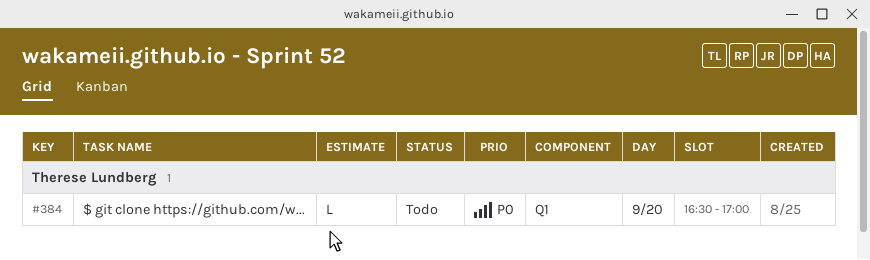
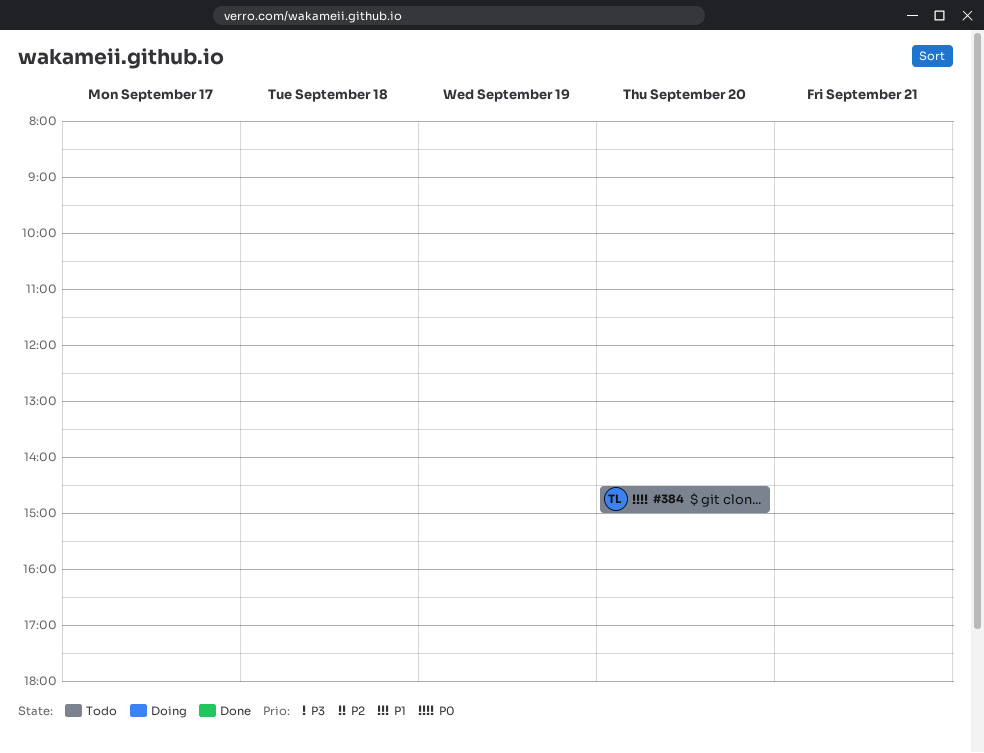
#384, begins: 16:30 -> 14:30
#384, ends: 17:00 -> 15:00

